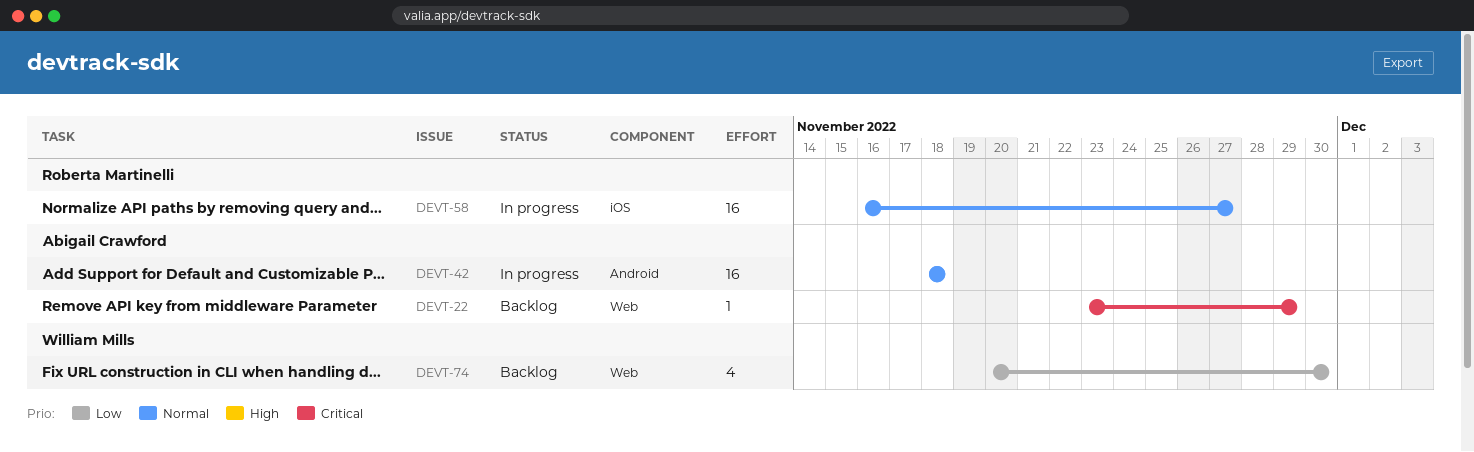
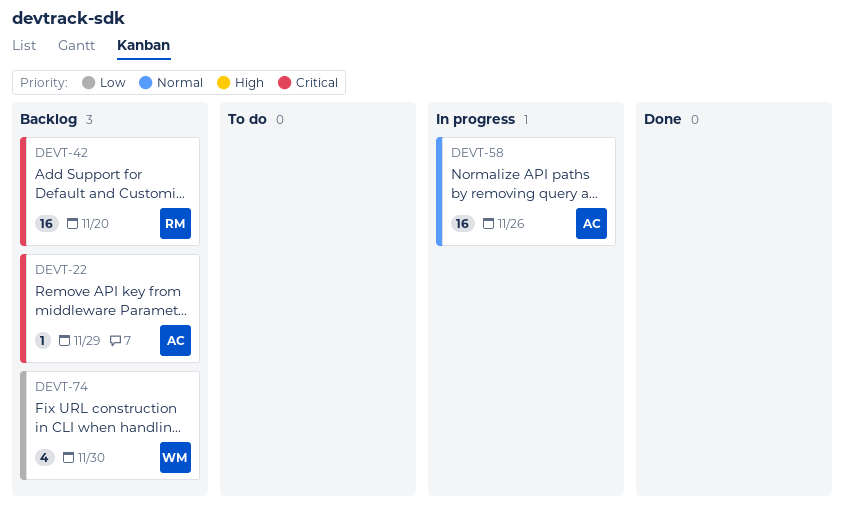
DEVT-42, status: In progress -> Backlog
DEVT-42, owner: Abigail Crawford -> Roberta Martinelli
DEVT-42, priority: Normal -> Critical
DEVT-42, due: Nov 18 -> Nov 20
DEVT-58, owner: Roberta Martinelli -> Abigail Crawford
DEVT-58, due: Nov 27 -> Nov 26

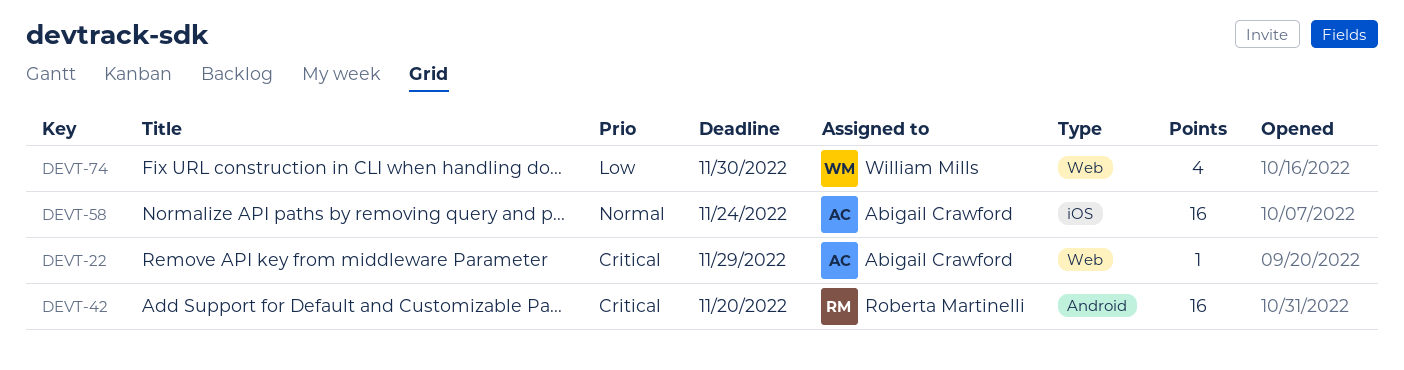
DEVT-58, due: Nov 26 -> Nov 24

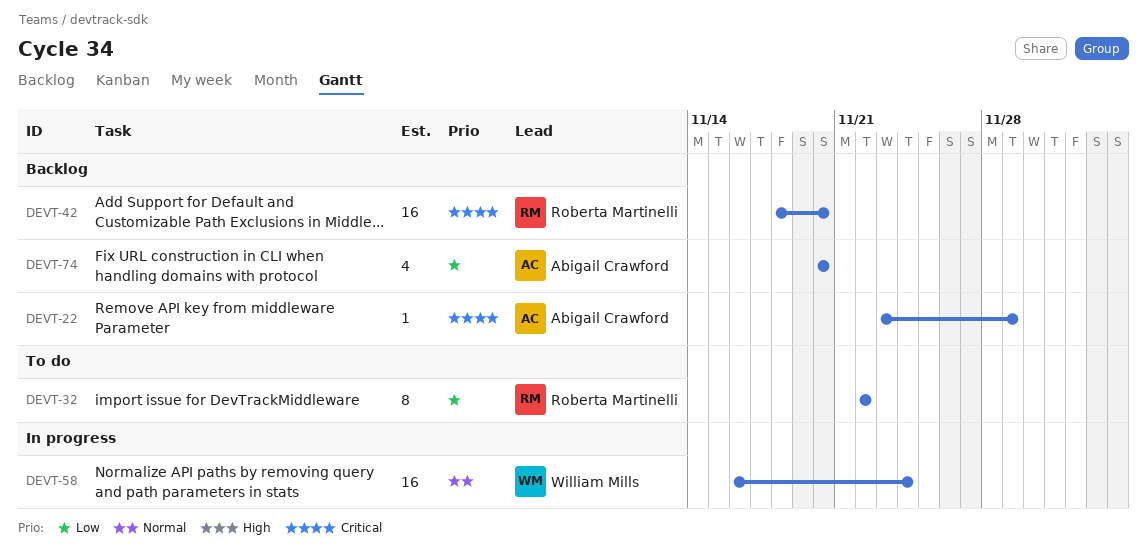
DEVT-32: none -> present
DEVT-58, owner: Abigail Crawford -> William Mills
DEVT-74, owner: William Mills -> Abigail Crawford
DEVT-74, due: Nov 30 -> Nov 20

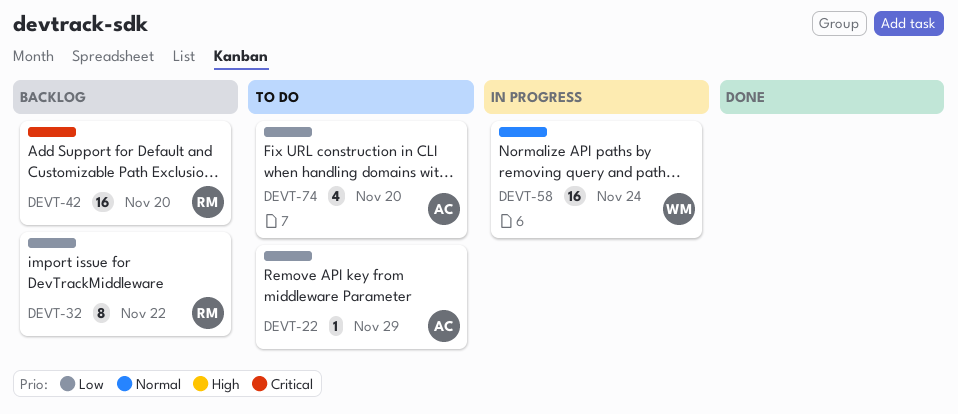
DEVT-22, status: Backlog -> To do
DEVT-22, priority: Critical -> Low
DEVT-32, status: To do -> Backlog
DEVT-74, status: Backlog -> To do

